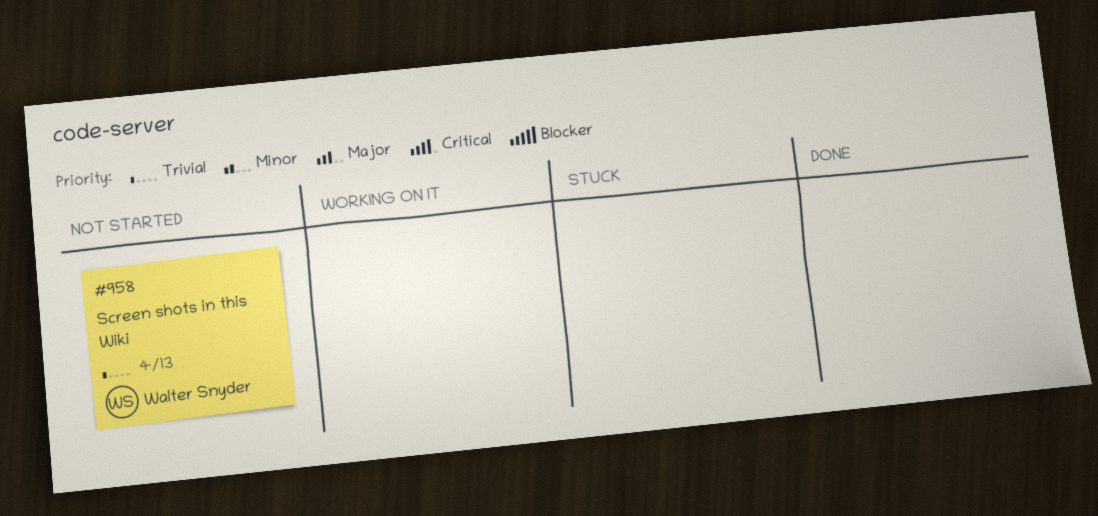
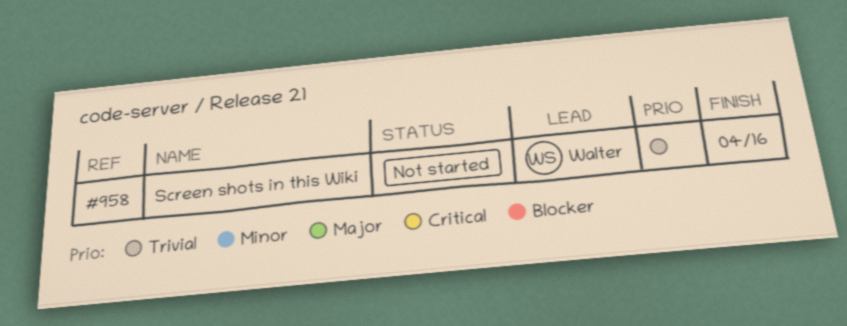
#958, due: Apr 13 -> Apr 16

